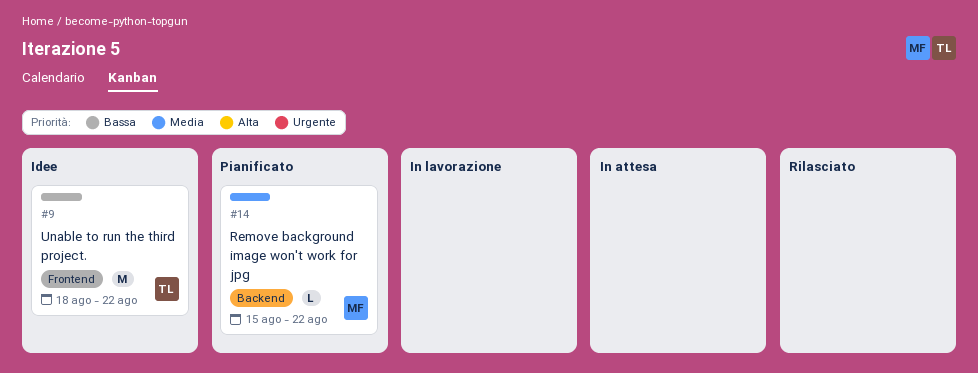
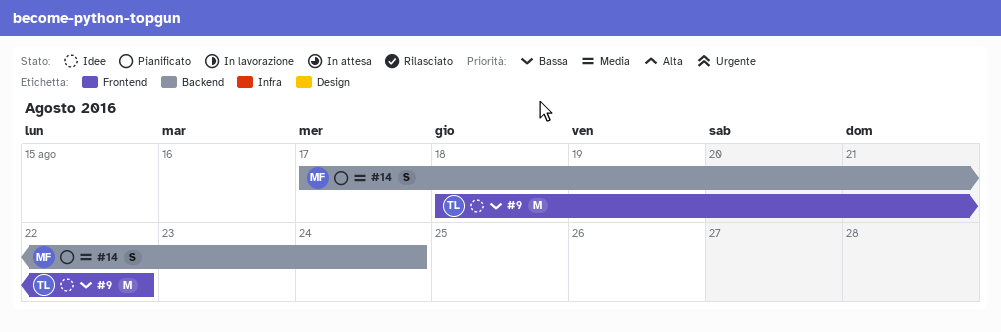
#14, estimate: L -> S
#14, start: Aug 15 -> Aug 17
#14, due: Aug 22 -> Aug 24

